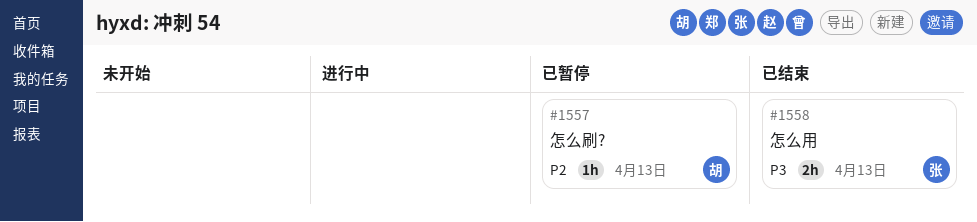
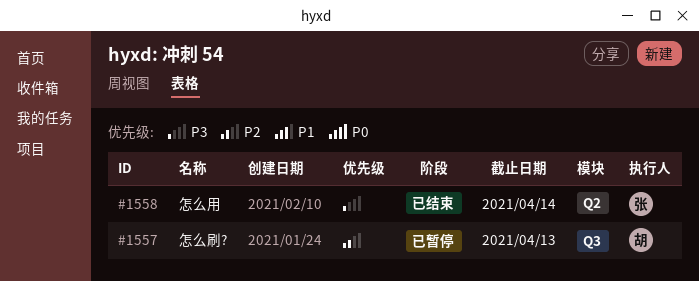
#1558, due: Apr 13 -> Apr 14

